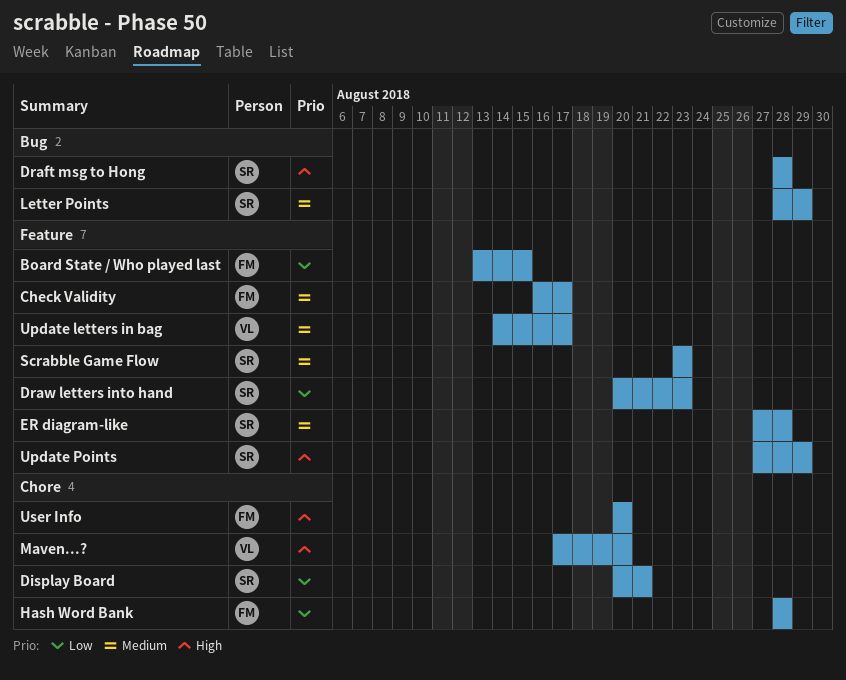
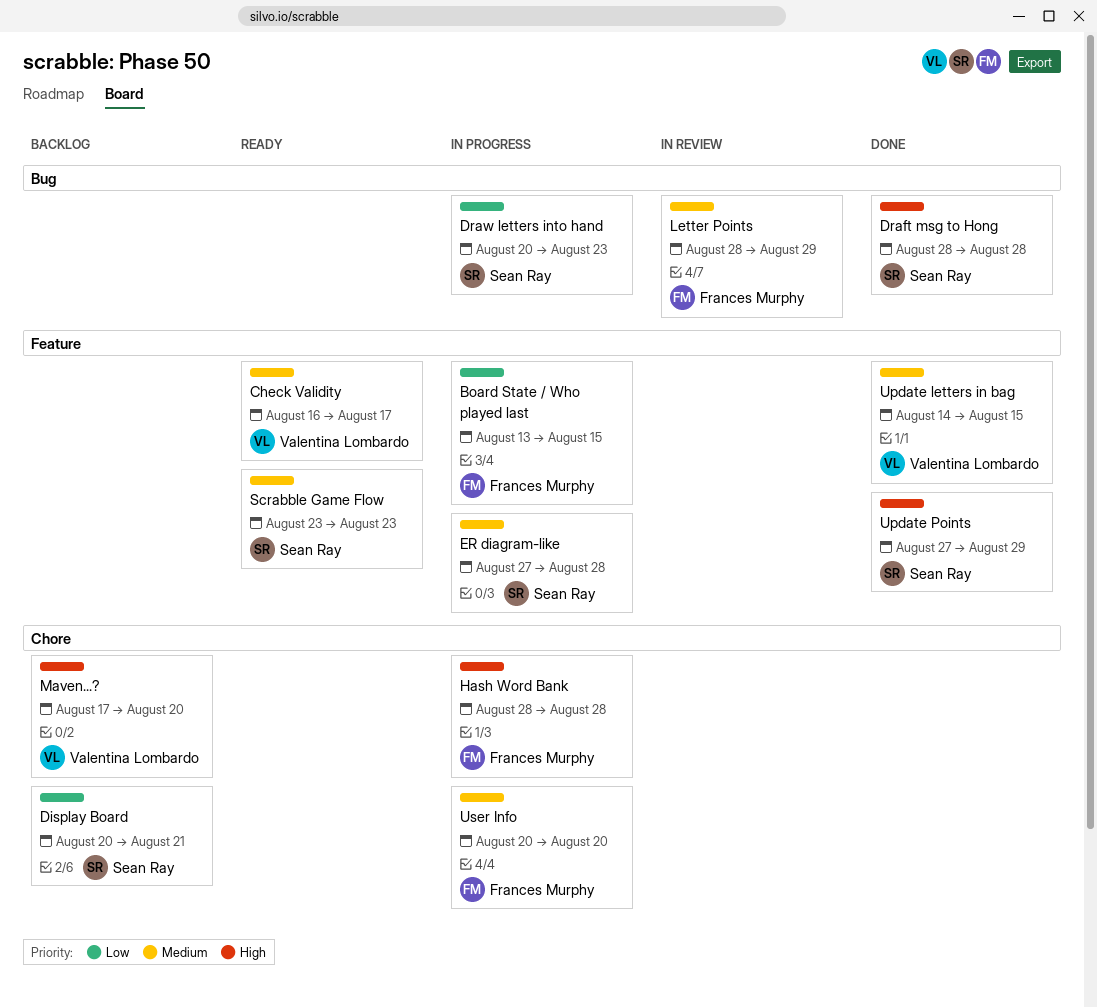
Check Validity, owner: Frances Murphy -> Valentina Lombardo
Draw letters into hand, label: Feature -> Bug
Hash Word Bank, priority: Low -> High
Letter Points, owner: Sean Ray -> Frances Murphy
Update letters in bag, due: Aug 17 -> Aug 15
User Info, priority: High -> Medium

